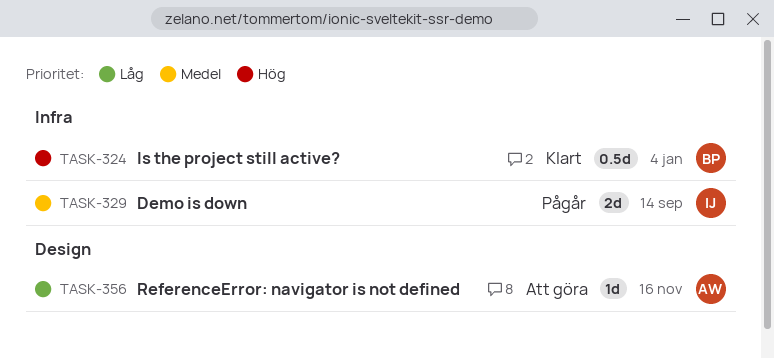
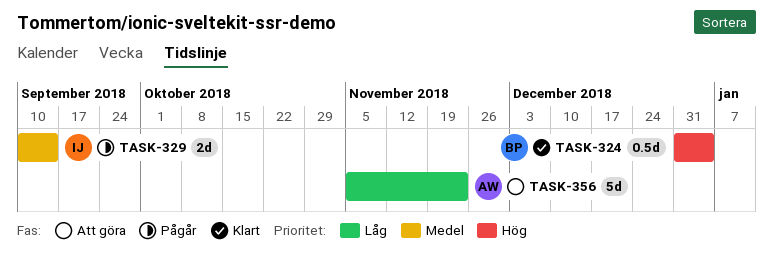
TASK-356, estimate: 1d -> 5d
TASK-356, due: Nov 16 -> Nov 23

